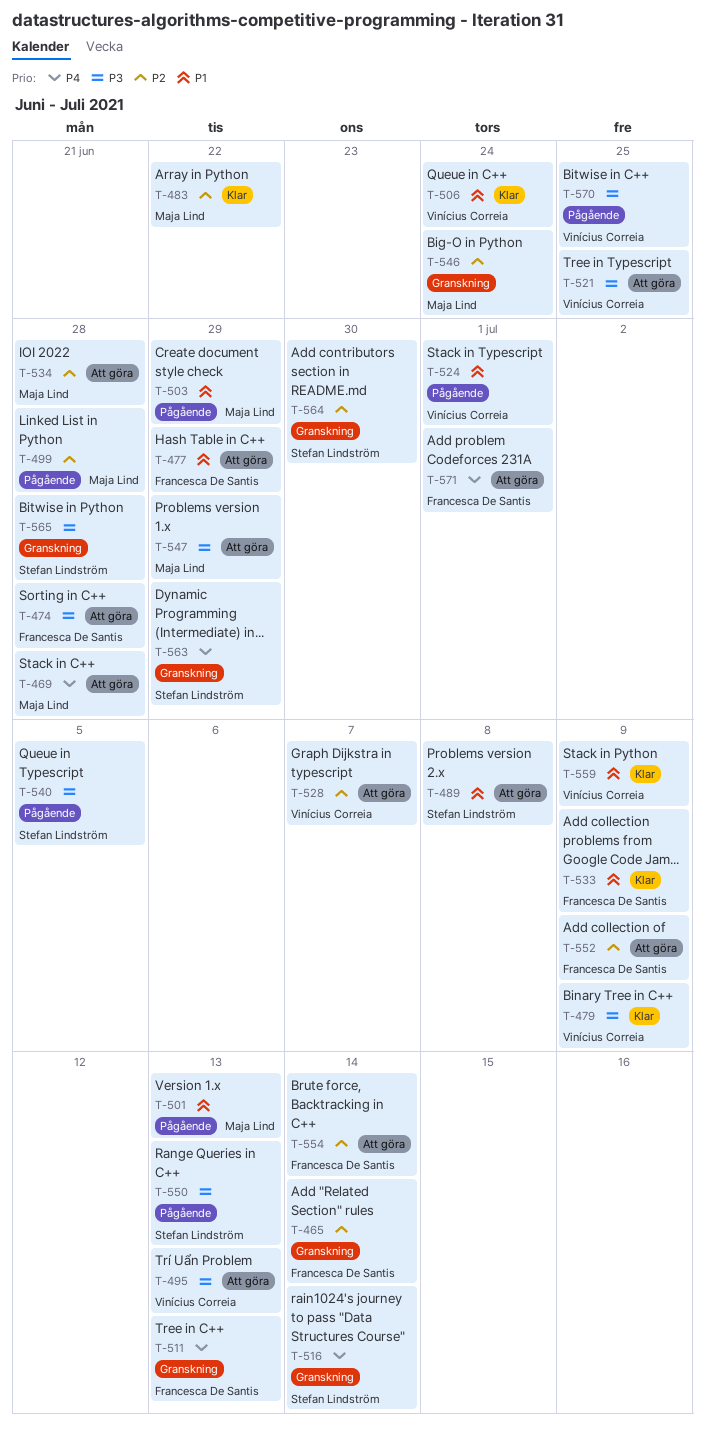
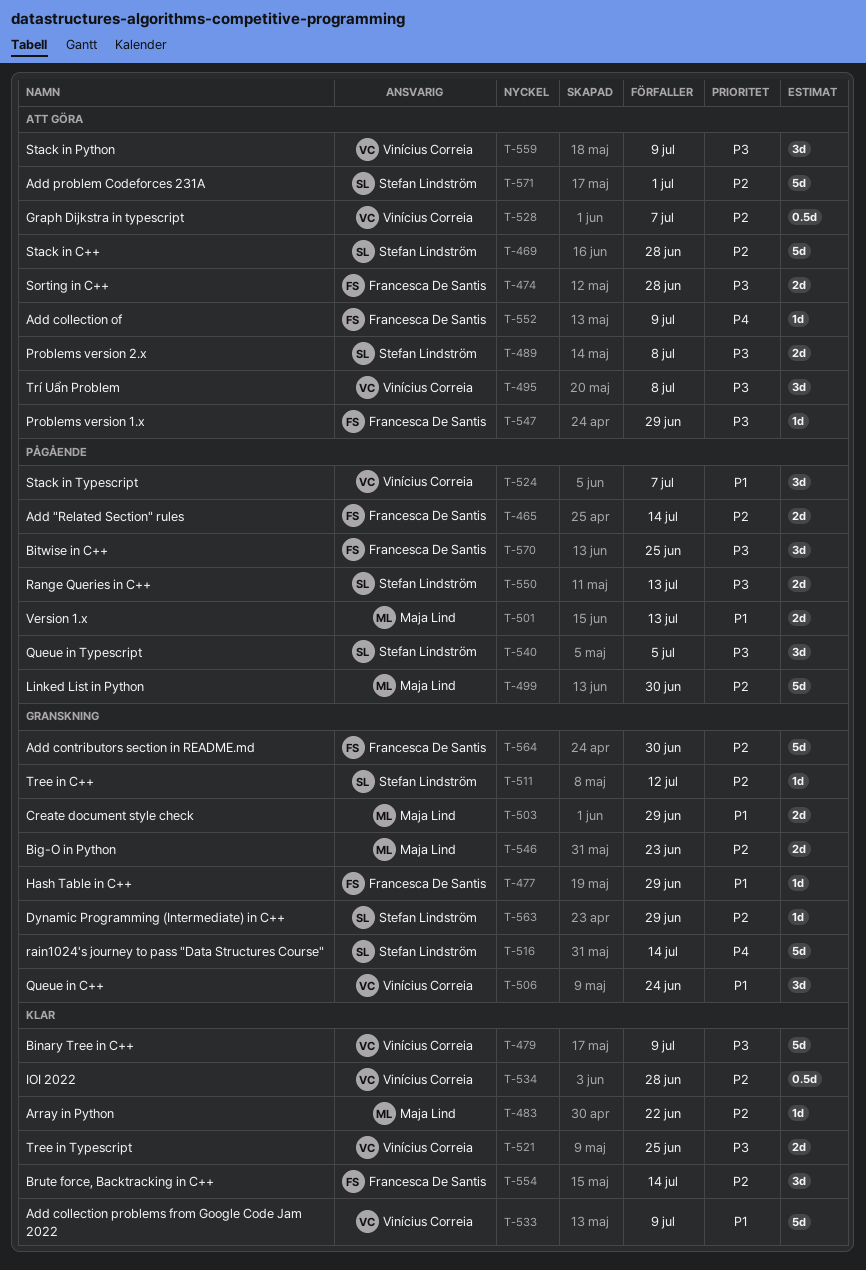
T-465, status: Granskning -> Pågående
T-469, owner: Maja Lind -> Stefan Lindström
T-469, priority: P4 -> P2
T-477, status: Att göra -> Granskning
T-489, priority: P1 -> P3
T-495, due: Jul 13 -> Jul 8
T-499, due: Jun 28 -> Jun 30
T-503, status: Pågående -> Granskning
T-506, status: Klar -> Granskning
T-511, owner: Francesca De Santis -> Stefan Lindström
T-511, priority: P4 -> P2
T-511, due: Jul 13 -> Jul 12
T-521, status: Att göra -> Klar
T-524, due: Jul 1 -> Jul 7
T-533, owner: Francesca De Santis -> Vinícius Correia
T-534, status: Att göra -> Klar
T-534, owner: Maja Lind -> Vinícius Correia
T-546, due: Jun 24 -> Jun 23
T-547, owner: Maja Lind -> Francesca De Santis
T-552, priority: P2 -> P4
T-554, status: Att göra -> Klar
T-559, status: Klar -> Att göra
T-559, priority: P1 -> P3
T-563, priority: P4 -> P2
T-564, owner: Stefan Lindström -> Francesca De Santis
T-565: present -> none
T-570, owner: Vinícius Correia -> Francesca De Santis
T-571, owner: Francesca De Santis -> Stefan Lindström
T-571, priority: P4 -> P2

